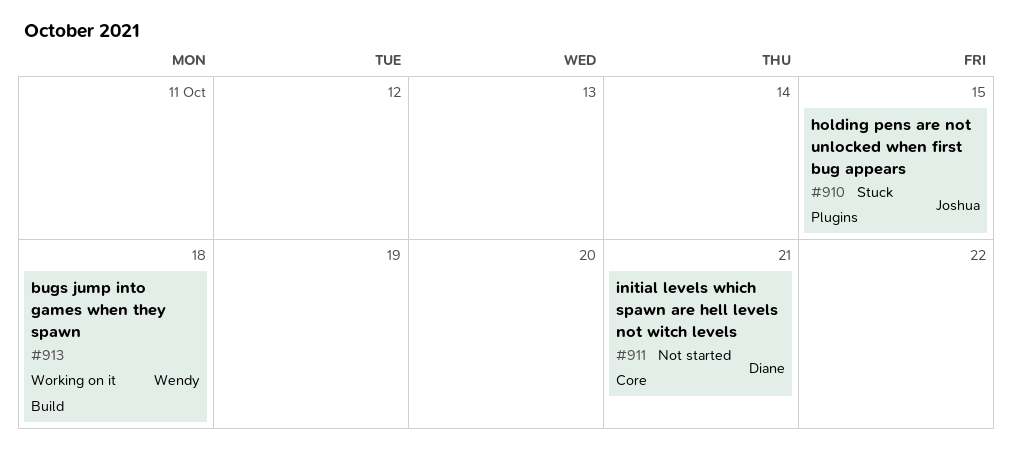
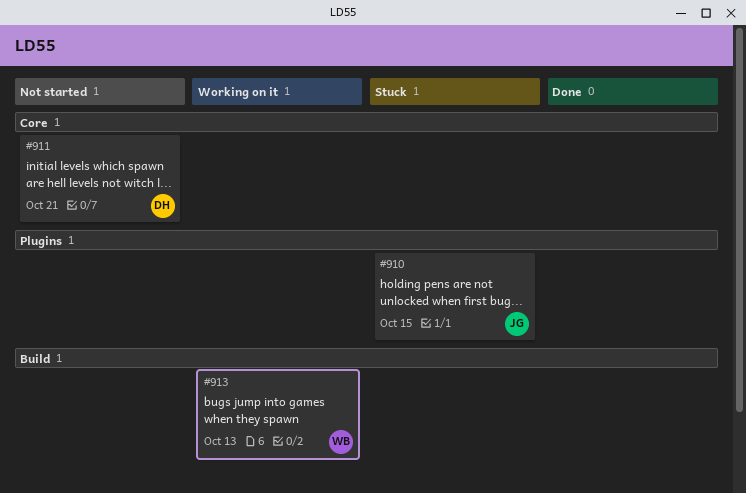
#913, due: Oct 18 -> Oct 13

